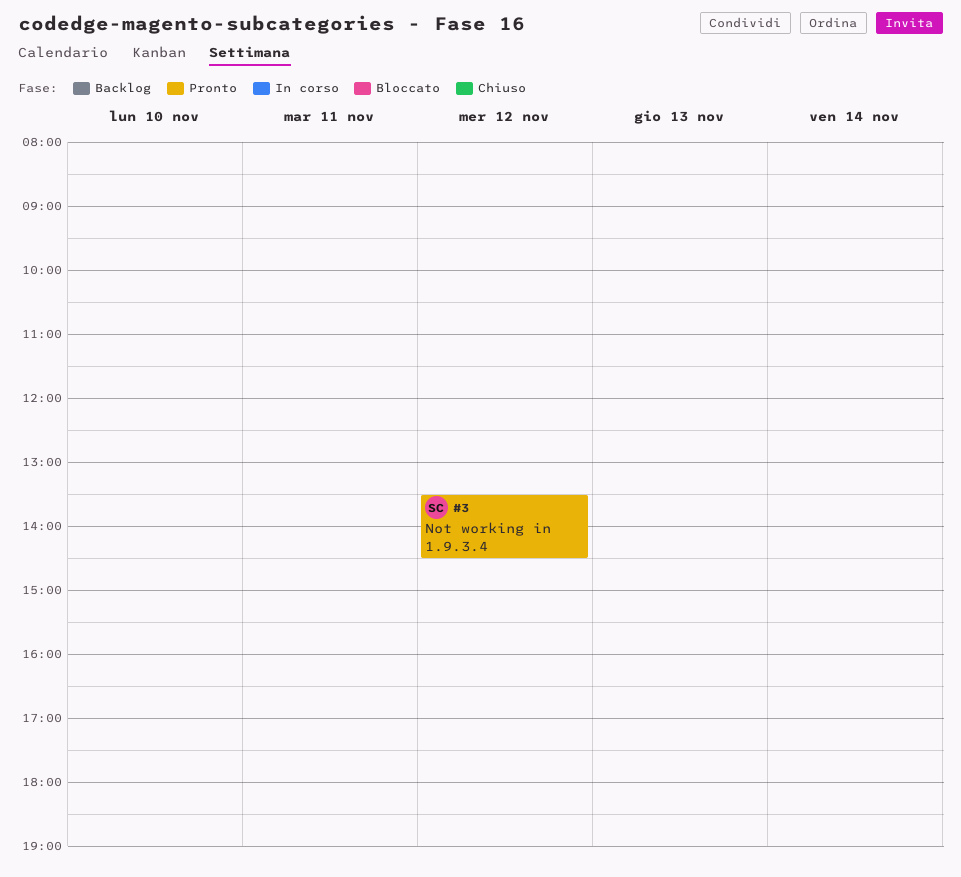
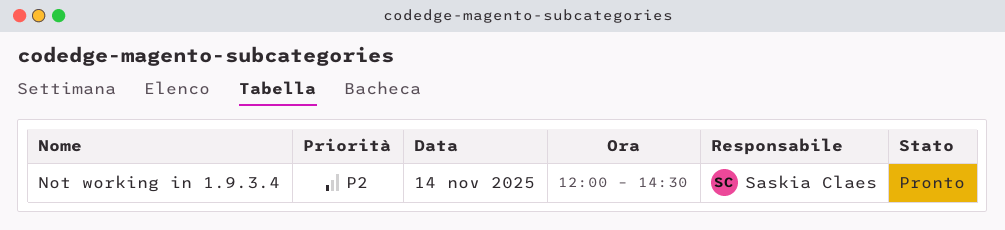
Not working in 1.9.3.4, day: Nov 12 -> Nov 14
Not working in 1.9.3.4, begins: 13:30 -> 12:00

